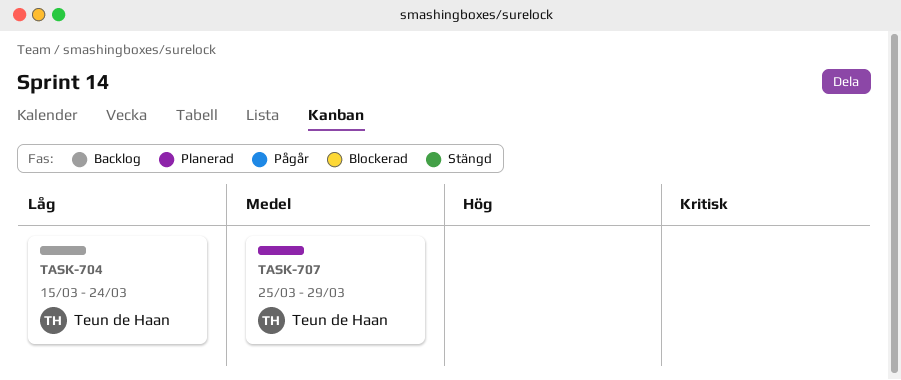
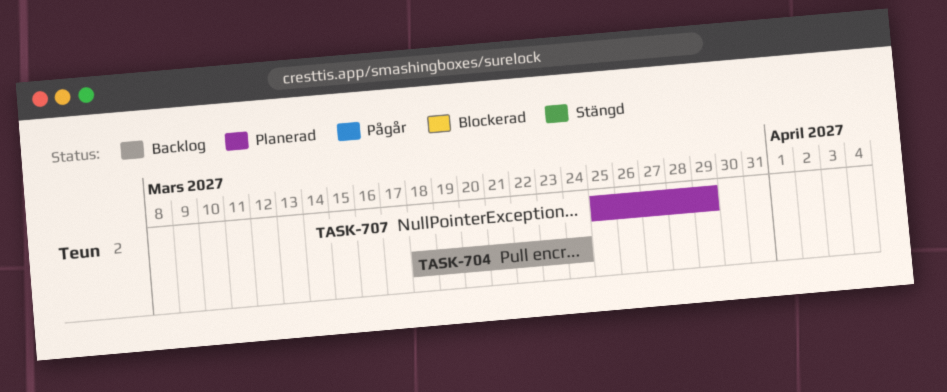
TASK-704, start: Mar 15 -> Mar 18

